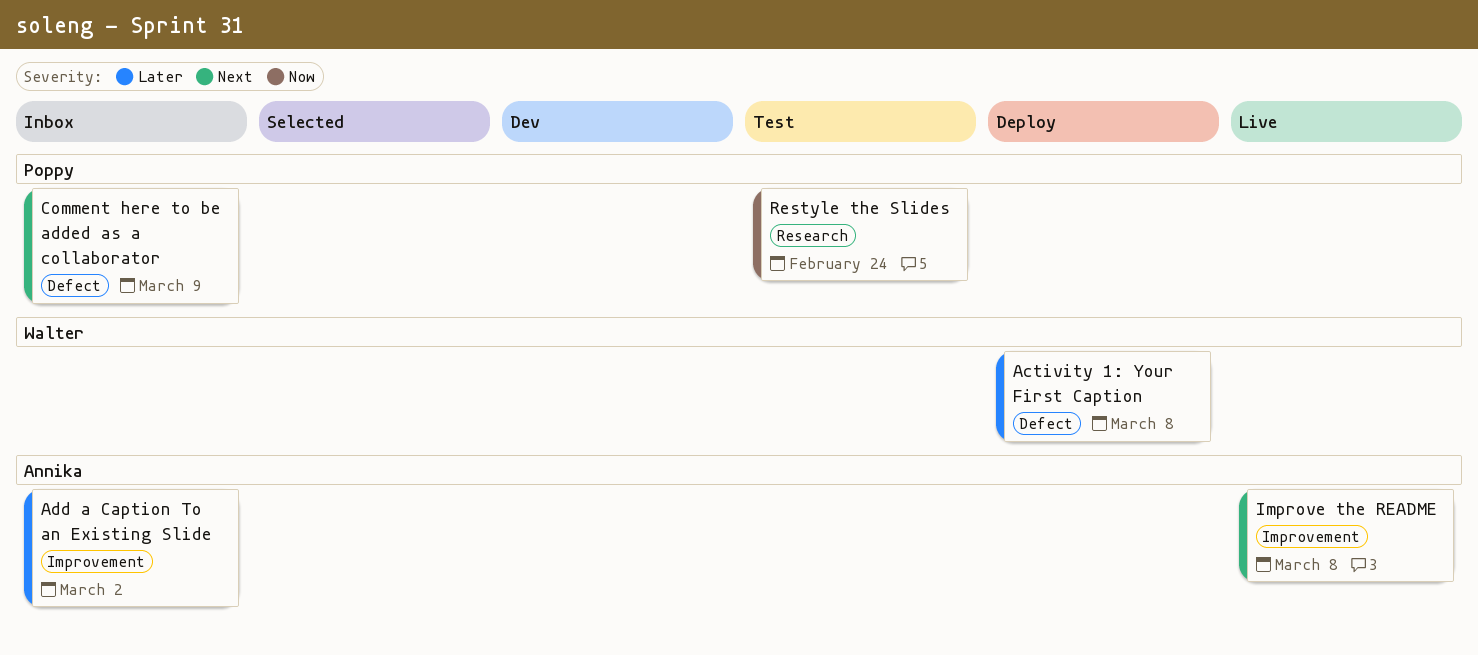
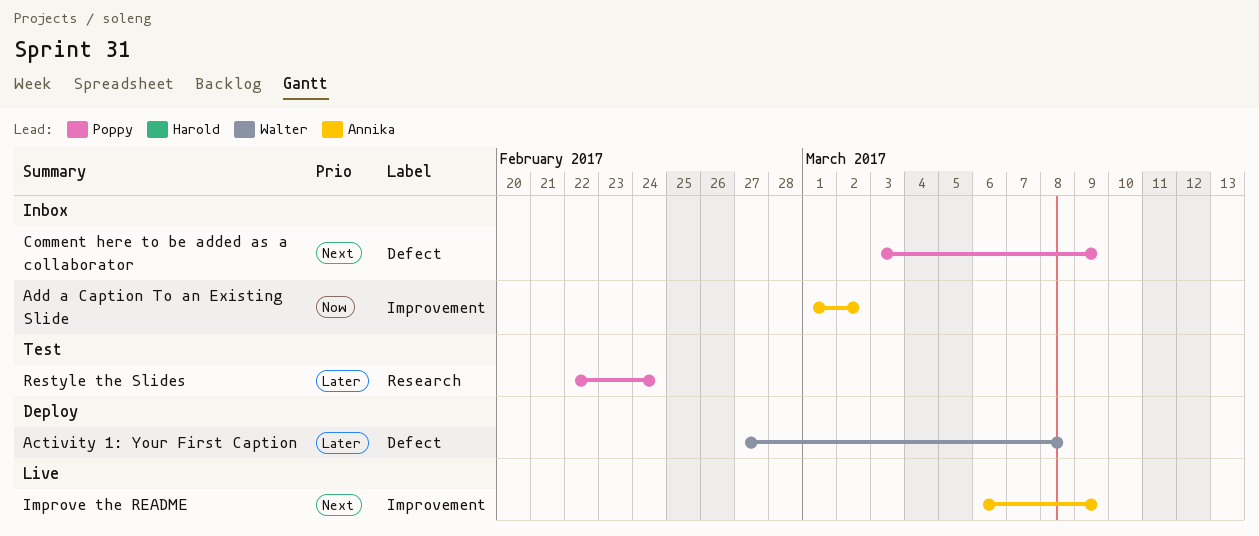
Add a Caption To an Existing Slide, priority: Later -> Now
Improve the README, due: Mar 8 -> Mar 9
Restyle the Slides, priority: Now -> Later

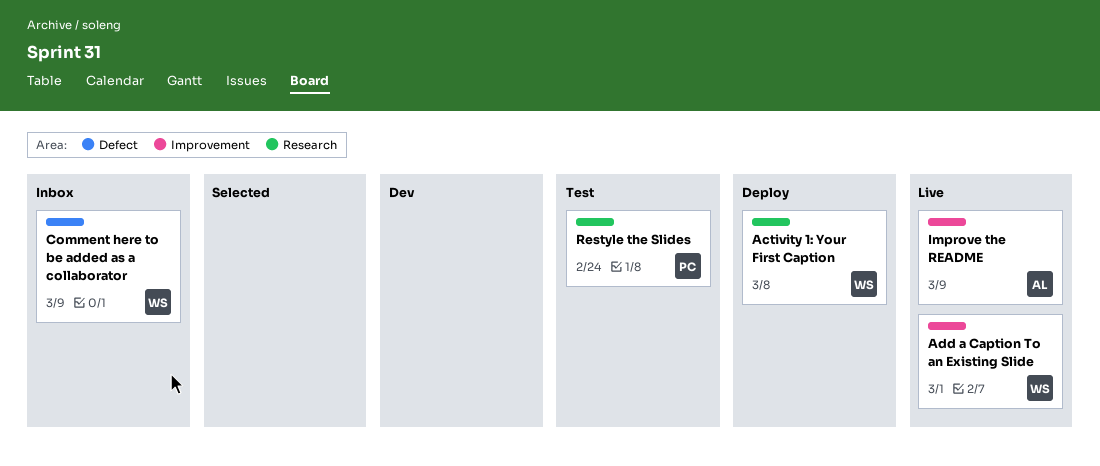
Activity 1: Your First Caption, label: Defect -> Research
Add a Caption To an Existing Slide, status: Inbox -> Live
Add a Caption To an Existing Slide, owner: Annika -> Walter
Add a Caption To an Existing Slide, due: Mar 2 -> Mar 1
Comment here to be added as a collaborator, owner: Poppy -> Walter

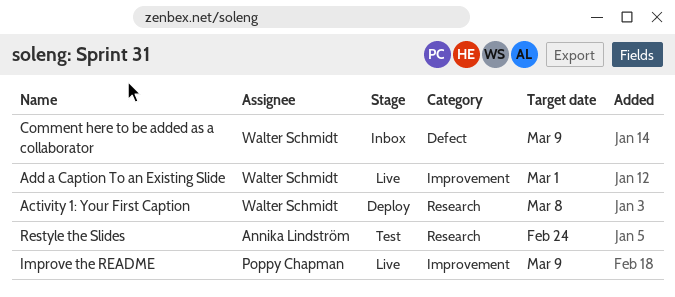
Improve the README, owner: Annika Lindström -> Poppy Chapman
Restyle the Slides, owner: Poppy Chapman -> Annika Lindström

